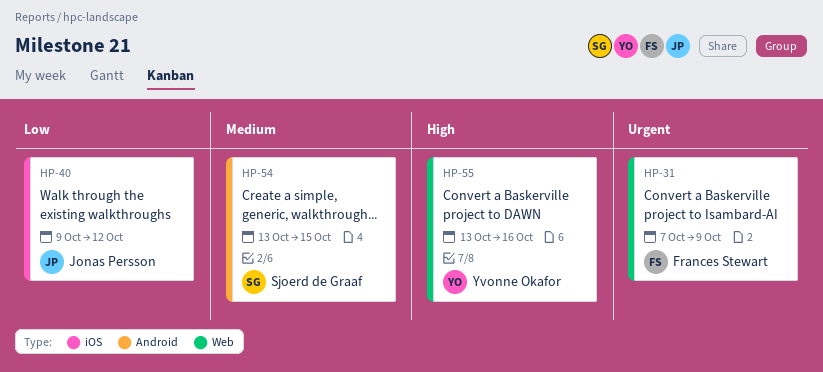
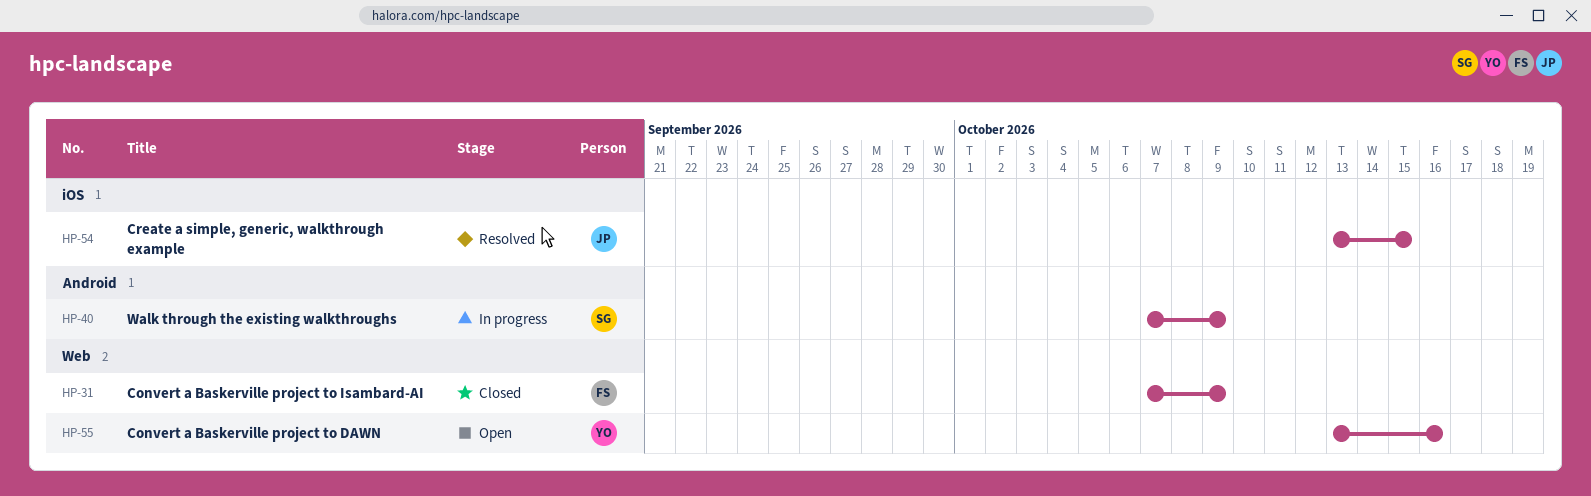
HP-40, owner: Jonas Persson -> Sjoerd de Graaf
HP-40, label: iOS -> Android
HP-40, start: Oct 9 -> Oct 7
HP-40, due: Oct 12 -> Oct 9
HP-54, owner: Sjoerd de Graaf -> Jonas Persson
HP-54, label: Android -> iOS

